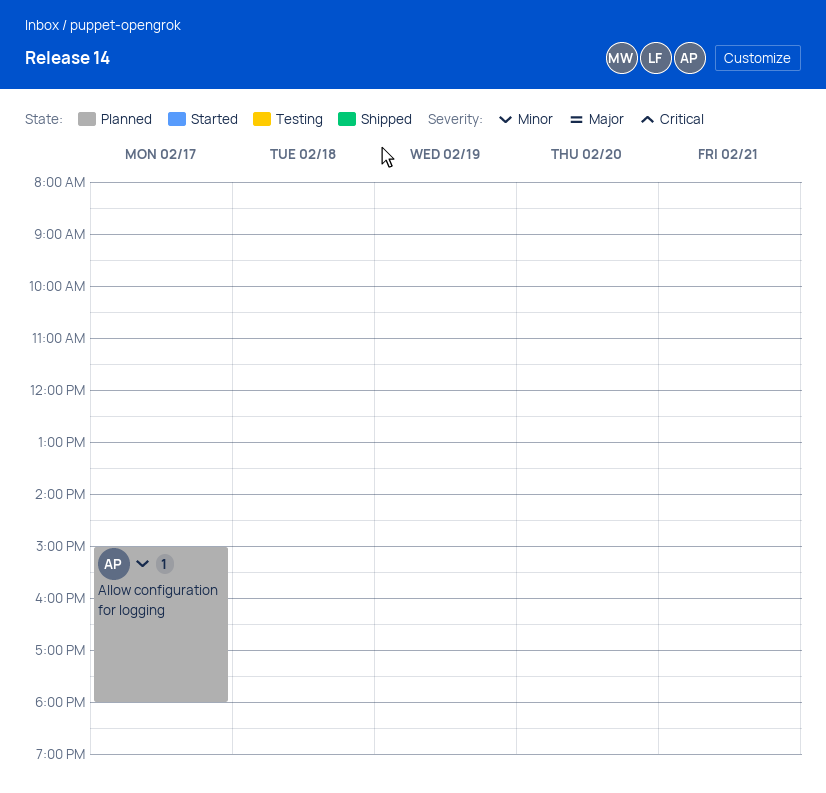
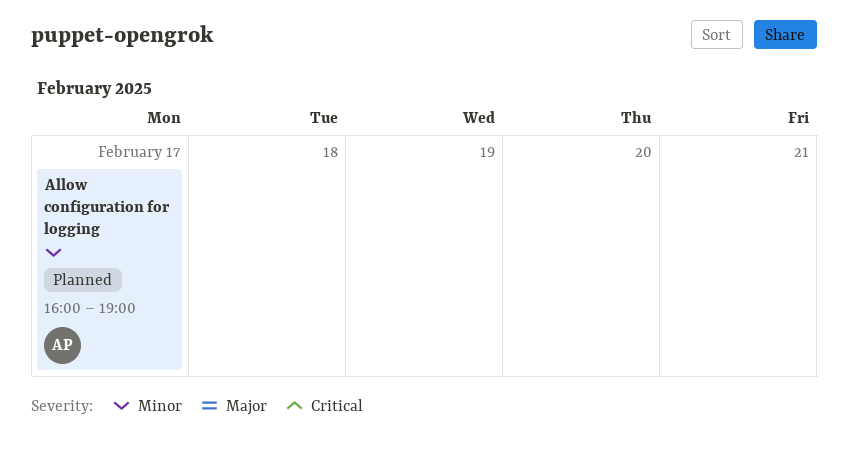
Allow configuration for logging, begins: 15:00 -> 16:00
Allow configuration for logging, ends: 18:00 -> 19:00

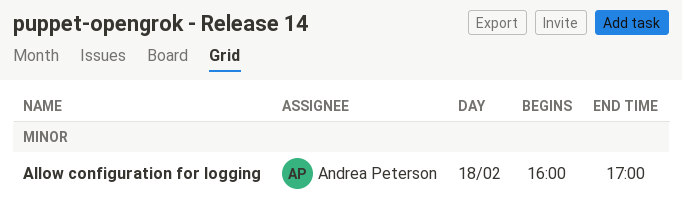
Allow configuration for logging, day: Feb 17 -> Feb 18
Allow configuration for logging, ends: 19:00 -> 17:00

